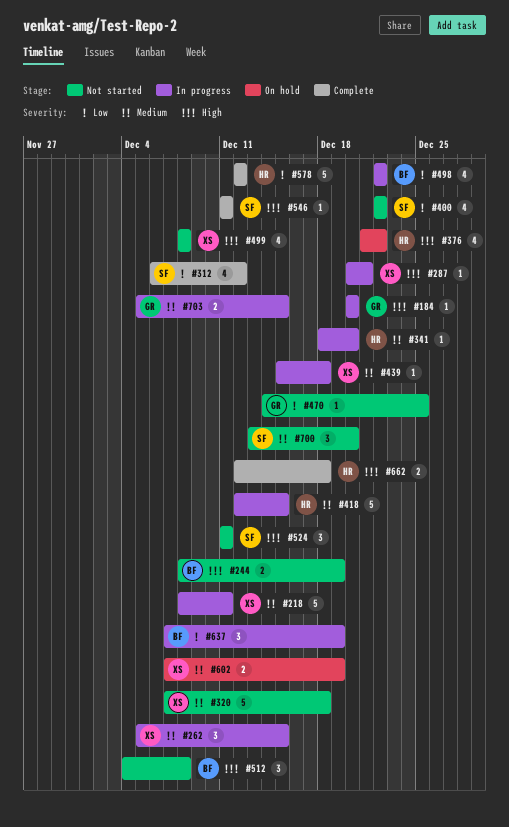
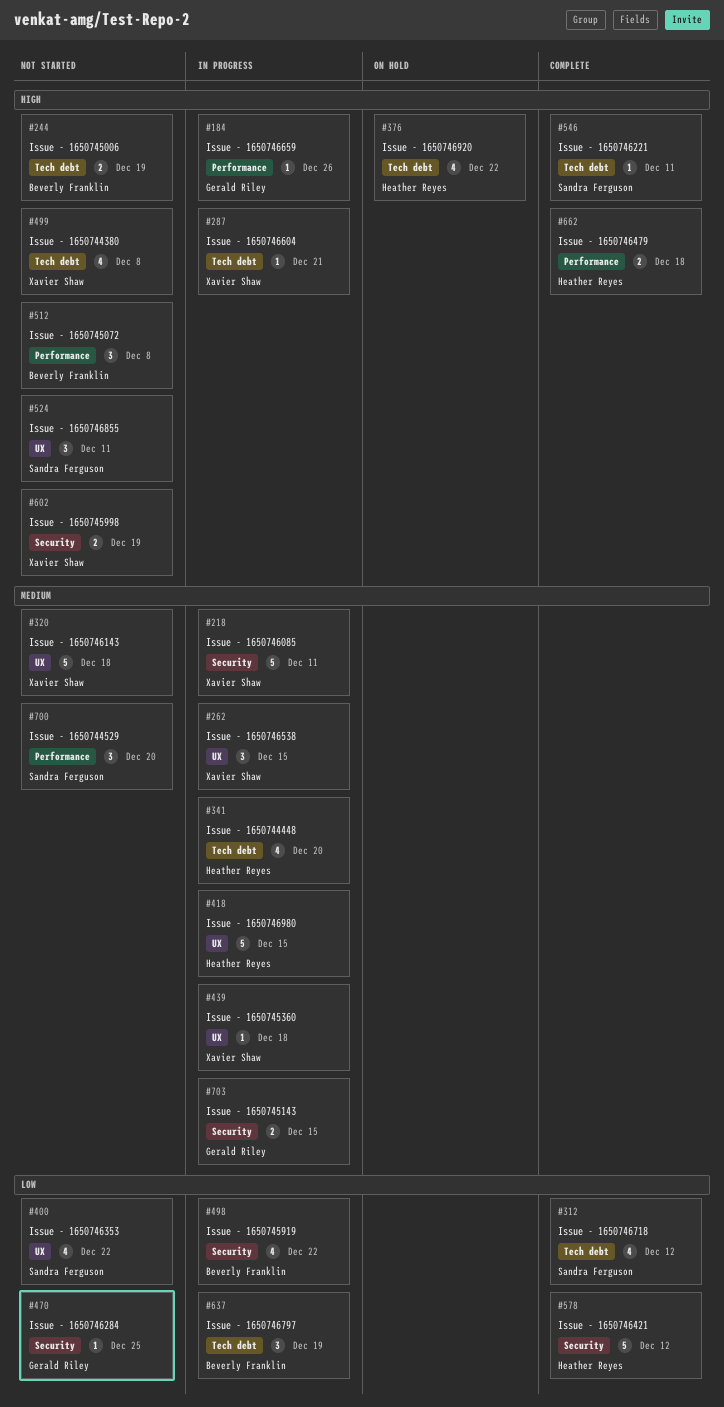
#184, due: Dec 20 -> Dec 26
#341, estimate: 1 -> 4
#602, status: On hold -> Not started
#602, priority: Medium -> High

